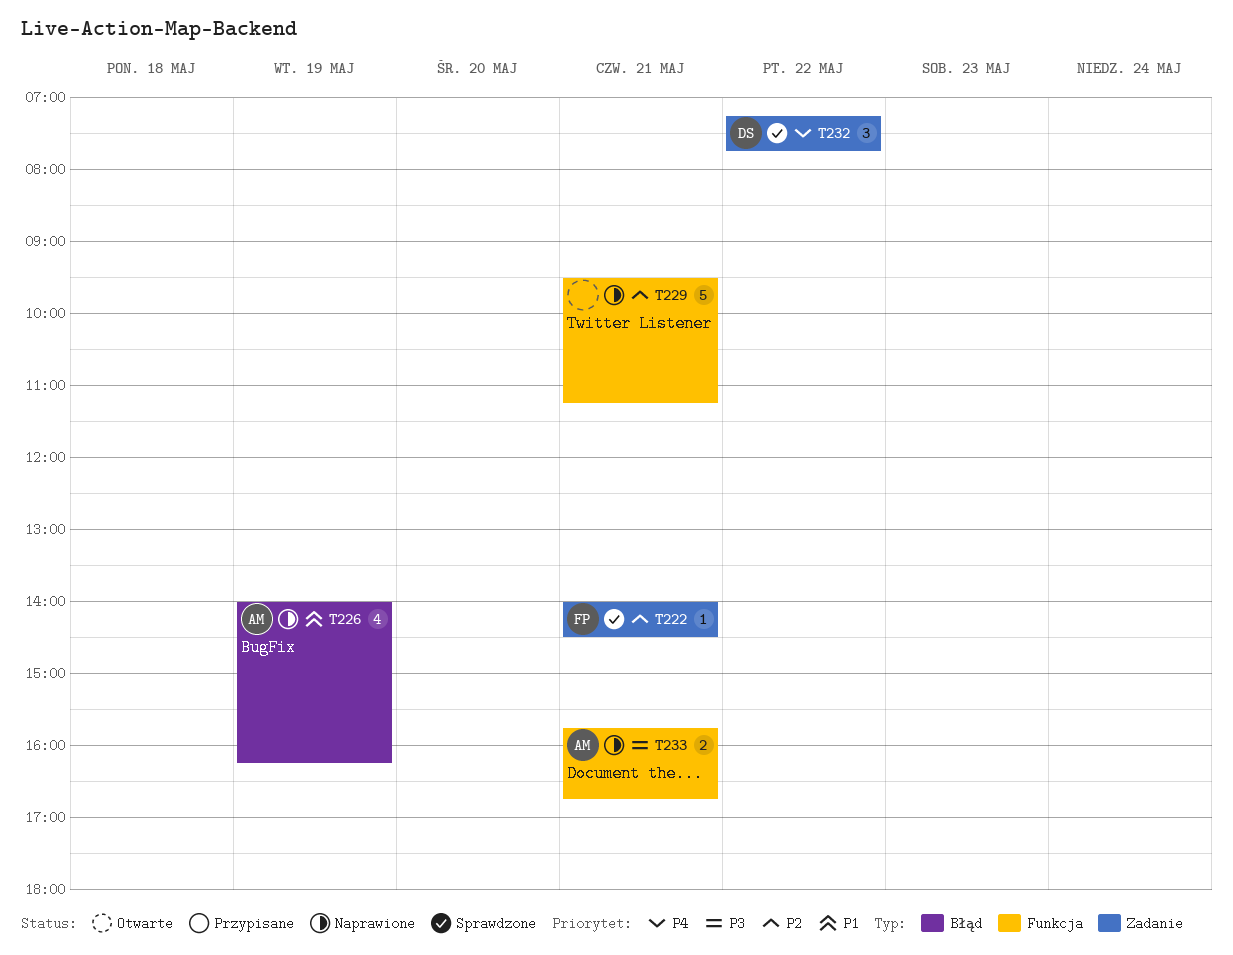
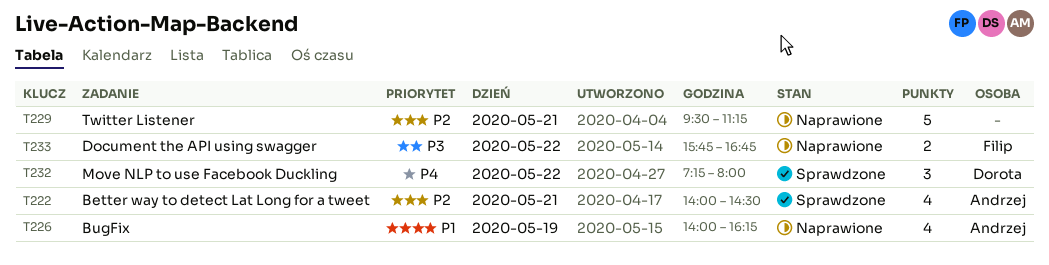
T222, owner: Filip -> Andrzej
T222, estimate: 1 -> 4
T232, ends: 07:45 -> 08:00
T233, owner: Andrzej -> Filip
T233, day: May 21 -> May 22

